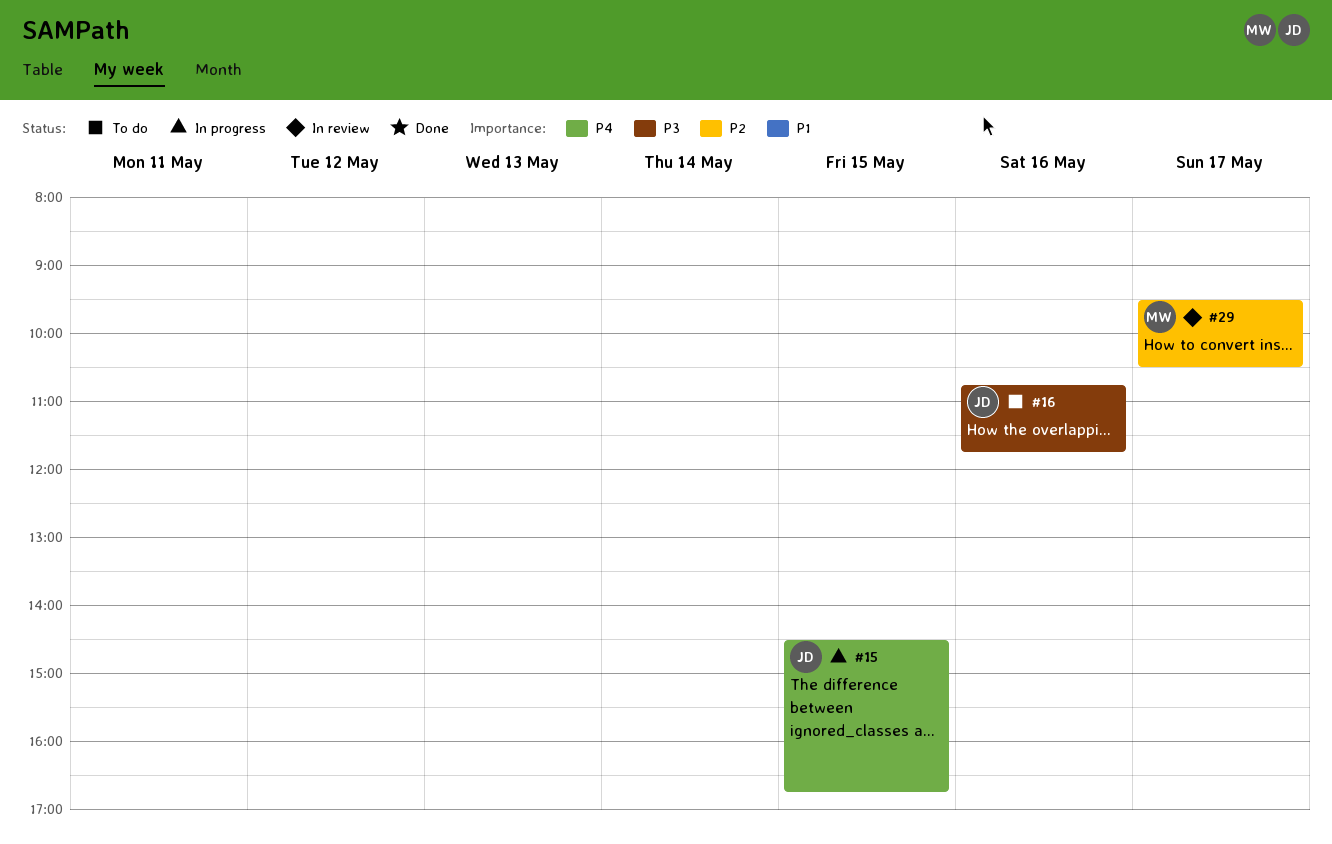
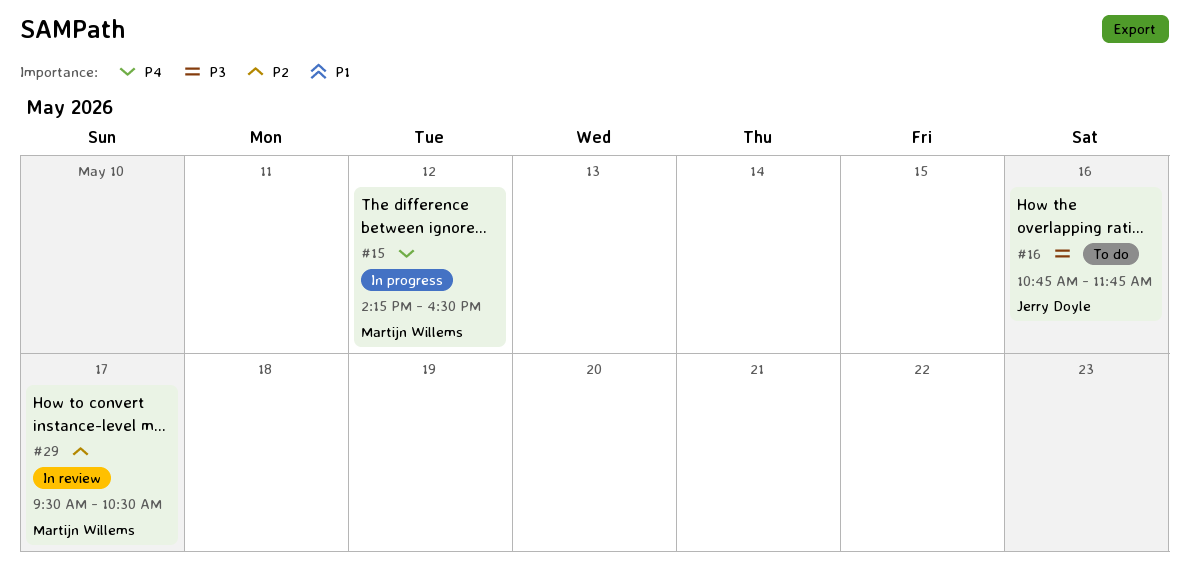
#15, owner: Jerry Doyle -> Martijn Willems
#15, day: May 15 -> May 12
#15, begins: 14:30 -> 14:15
#15, ends: 16:45 -> 16:30

